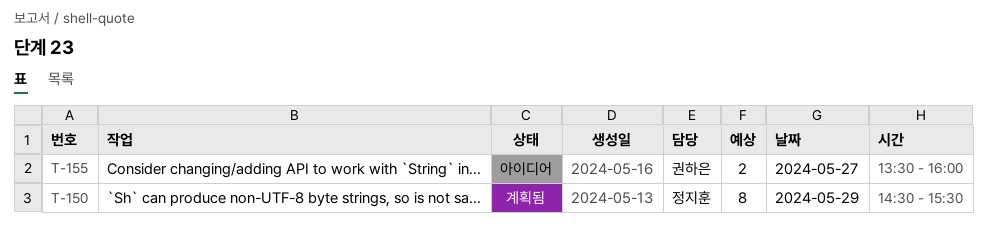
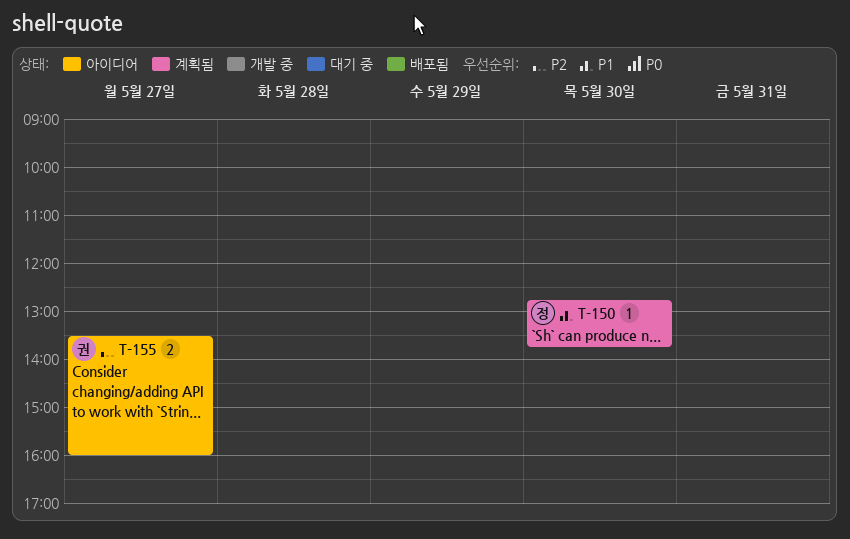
T-150, estimate: 8 -> 1
T-150, day: May 29 -> May 30
T-150, begins: 14:30 -> 12:45
T-150, ends: 15:30 -> 13:45

